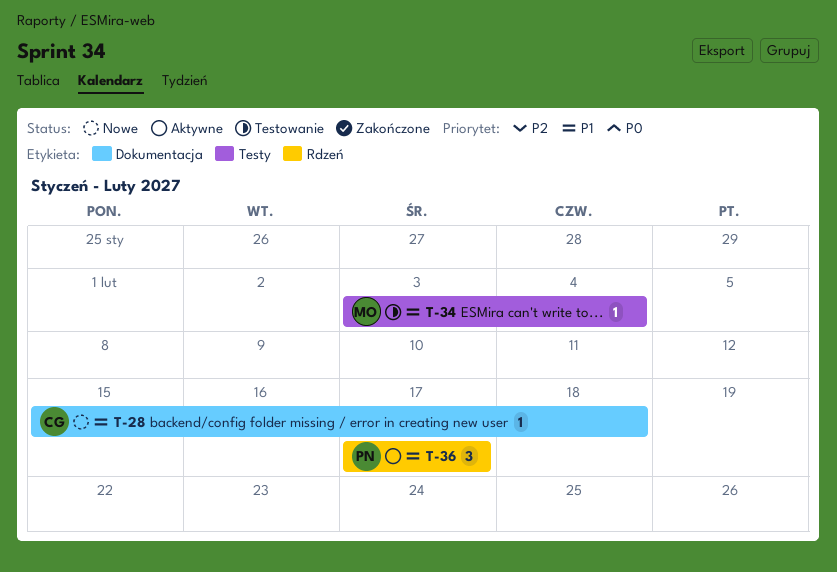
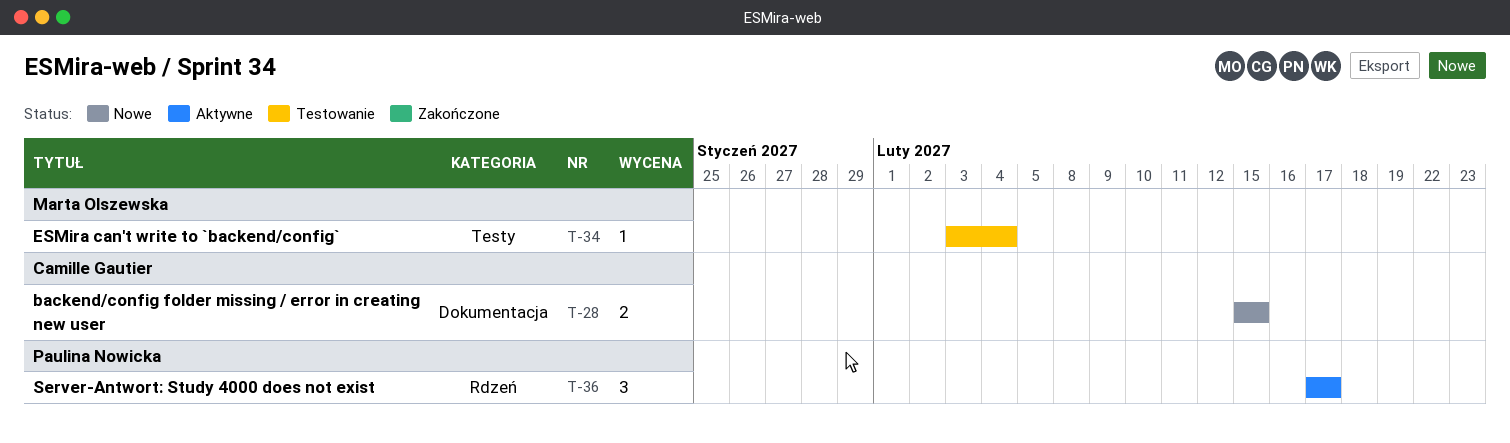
T-28, estimate: 1 -> 2
T-28, due: Feb 18 -> Feb 15

